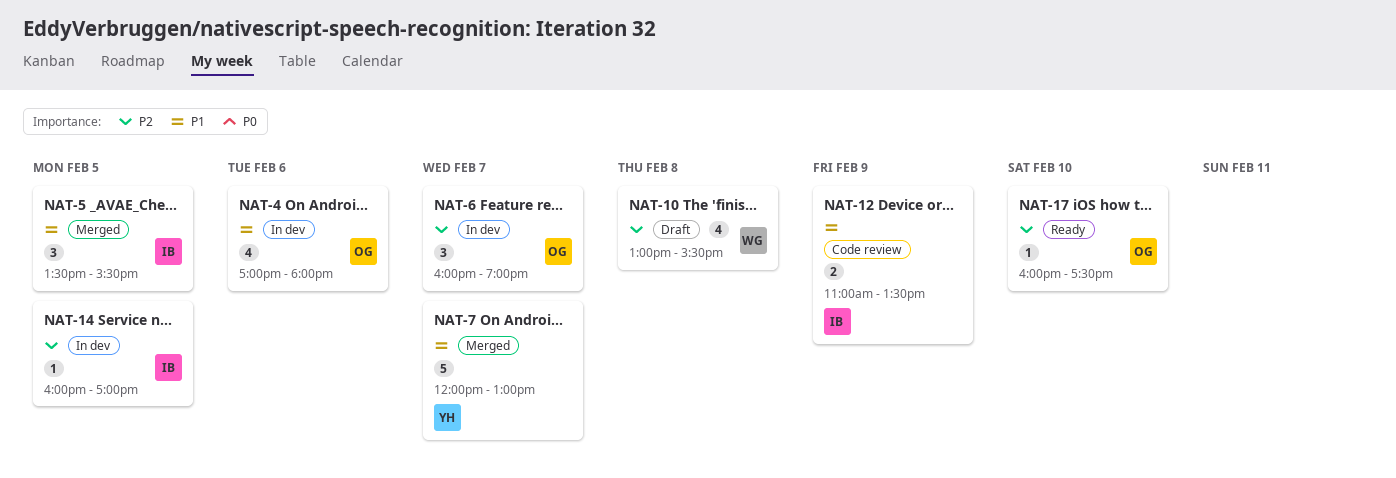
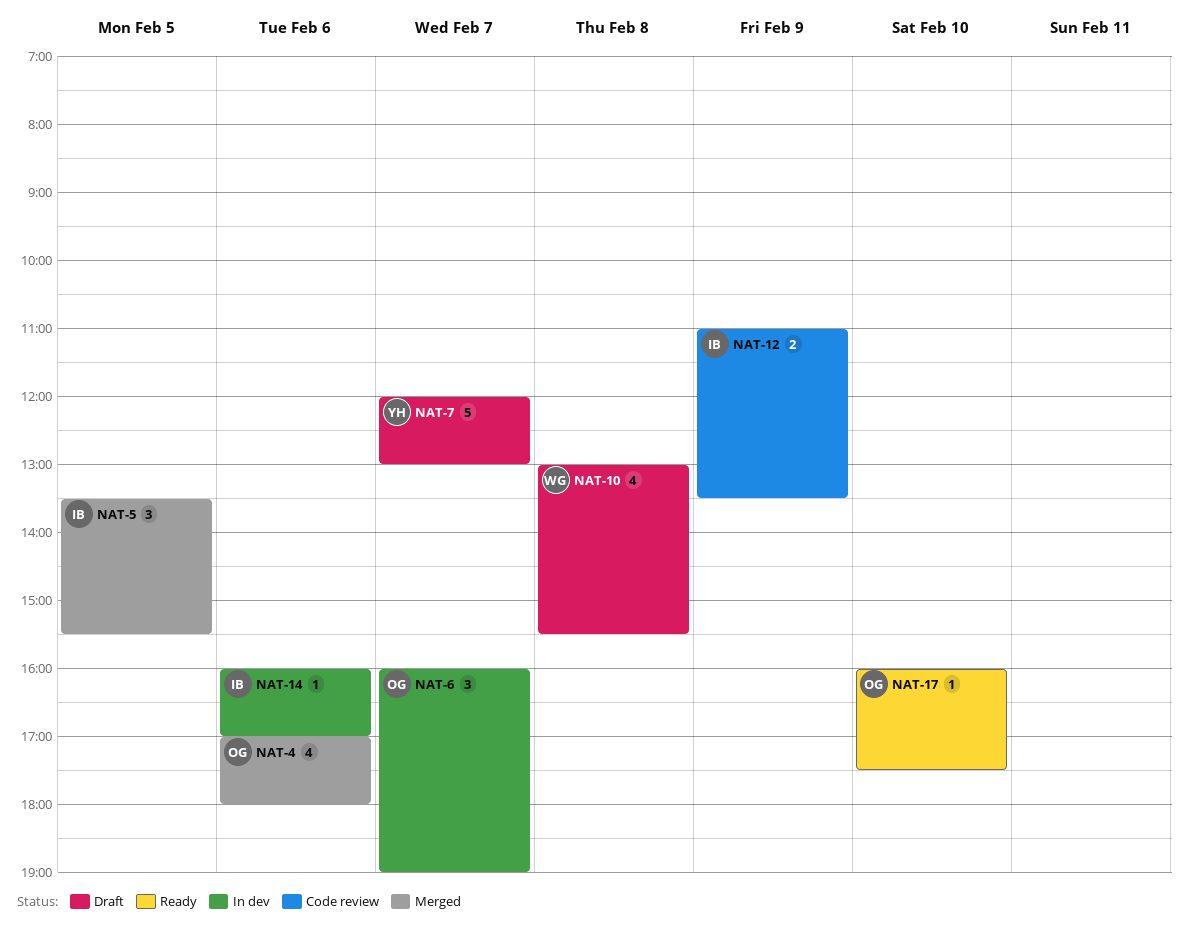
NAT-4, status: In dev -> Merged
NAT-7, status: Merged -> Draft
NAT-14, day: Feb 5 -> Feb 6

